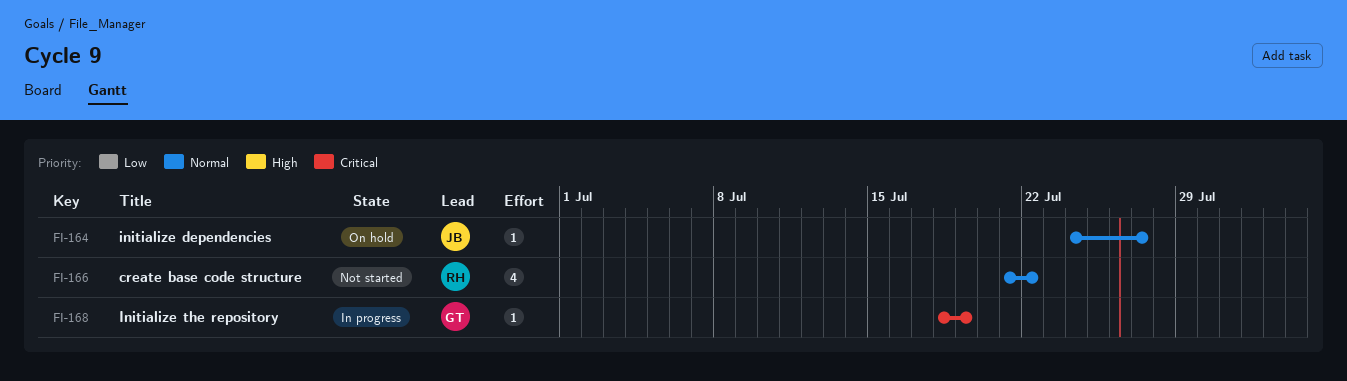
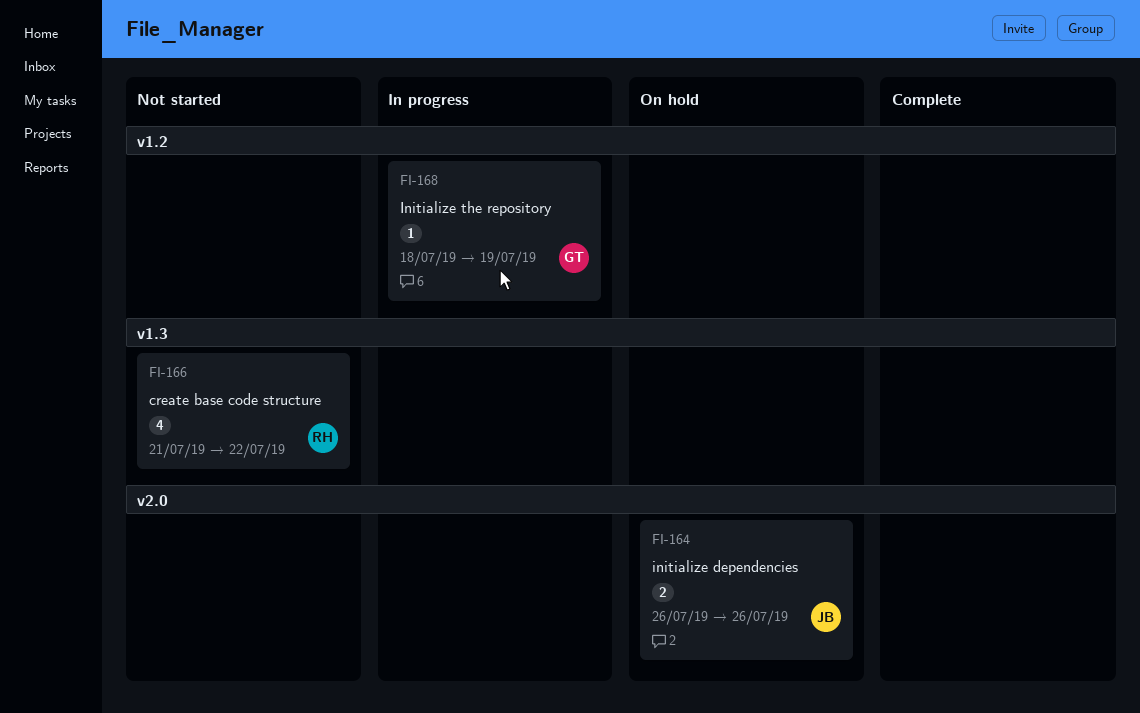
FI-164, estimate: 1 -> 2
FI-164, start: Jul 24 -> Jul 26
FI-164, due: Jul 27 -> Jul 26

